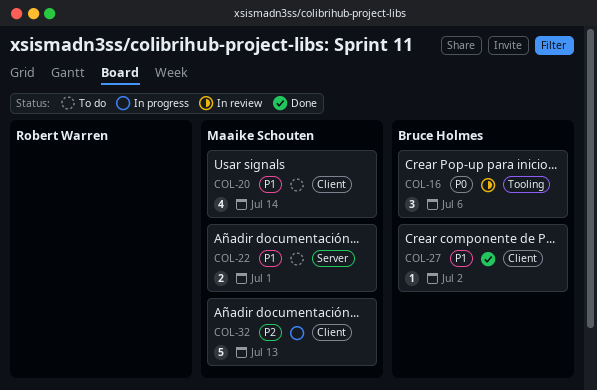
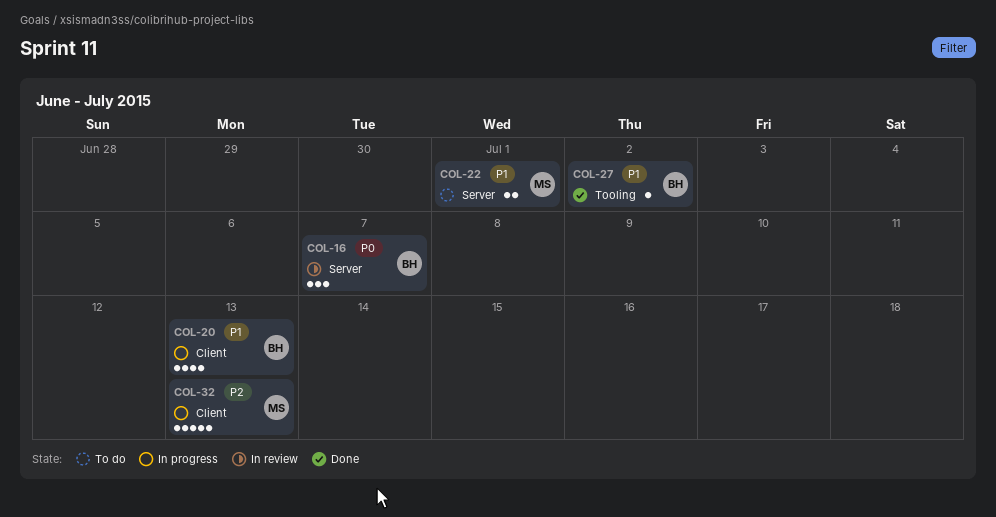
COL-16, label: Tooling -> Server
COL-16, due: Jul 6 -> Jul 7
COL-20, status: To do -> In progress
COL-20, owner: Maaike Schouten -> Bruce Holmes
COL-20, due: Jul 14 -> Jul 13
COL-27, label: Client -> Tooling

